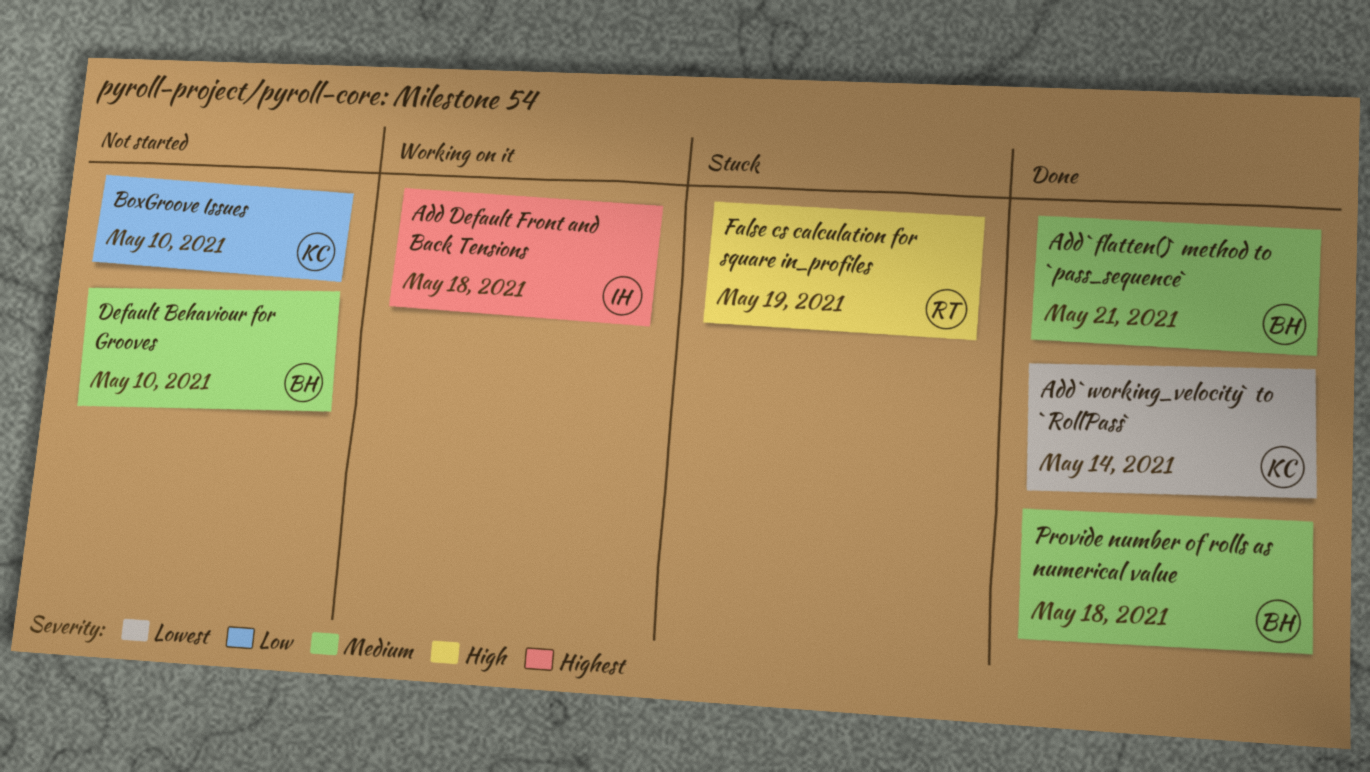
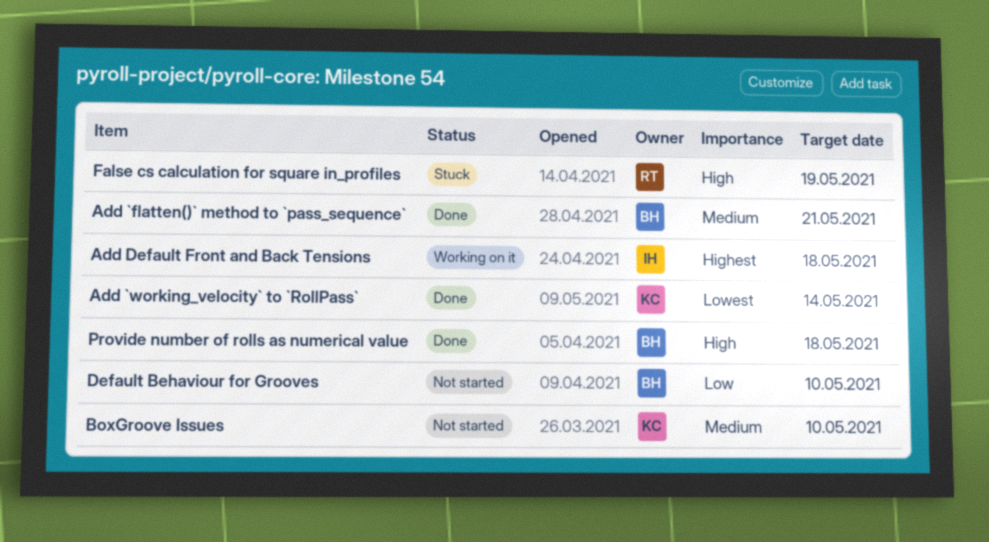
BoxGroove Issues, priority: Low -> Medium
Default Behaviour for Grooves, priority: Medium -> Low
Provide number of rolls as numerical value, priority: Medium -> High

